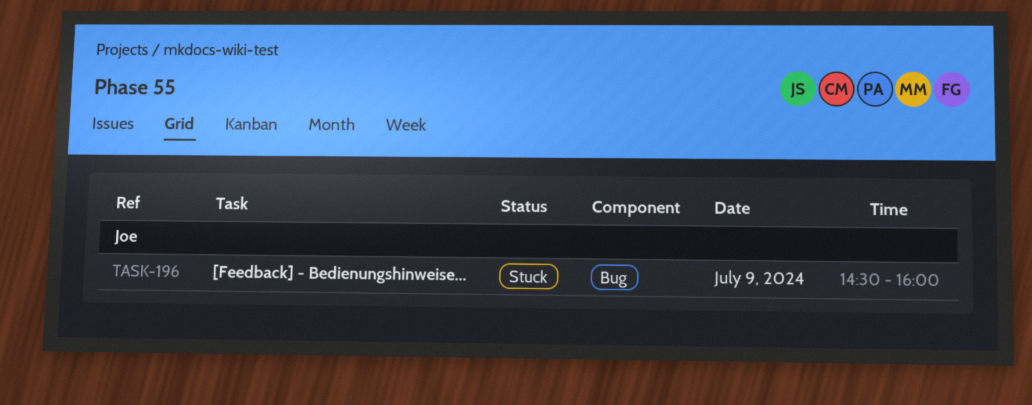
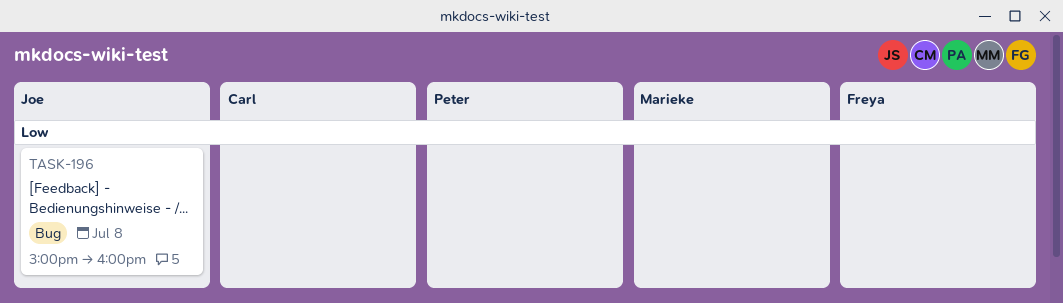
TASK-196, day: Jul 9 -> Jul 8
TASK-196, begins: 14:30 -> 15:00

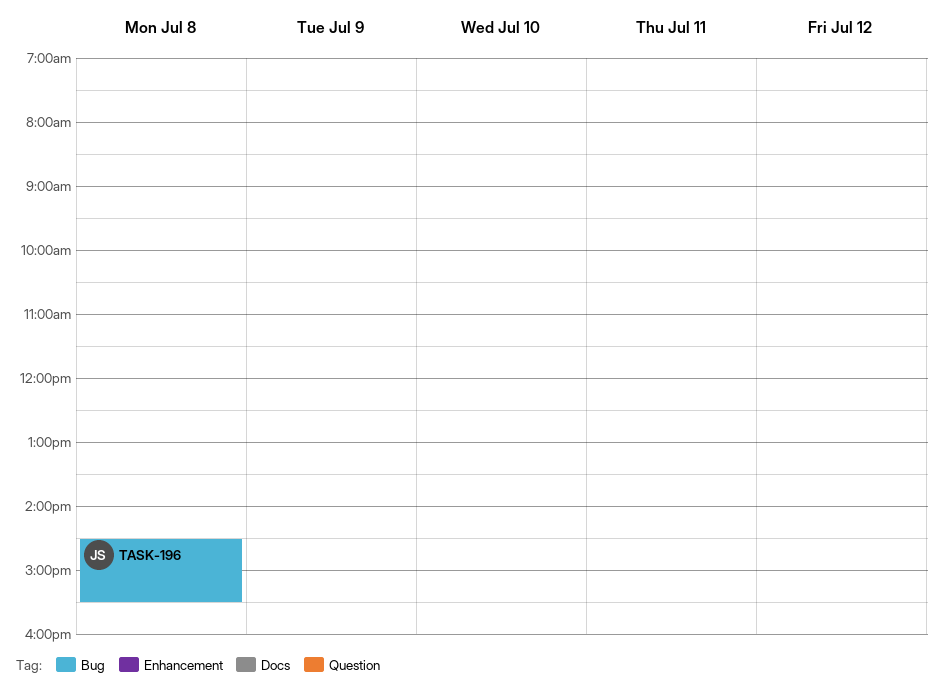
TASK-196, begins: 15:00 -> 14:30
TASK-196, ends: 16:00 -> 15:30

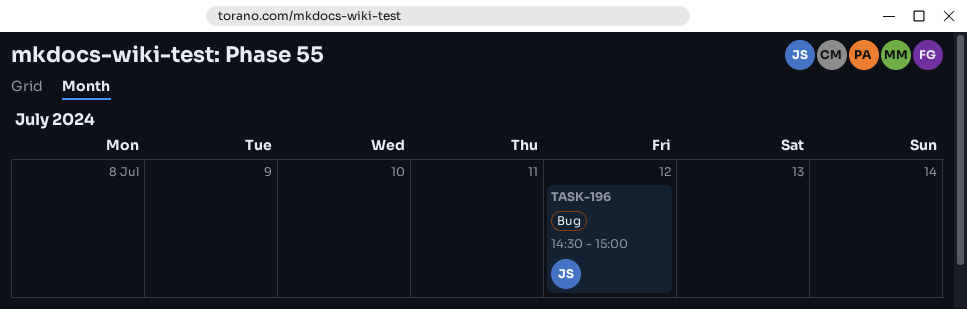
TASK-196, day: Jul 8 -> Jul 12
TASK-196, ends: 15:30 -> 15:00

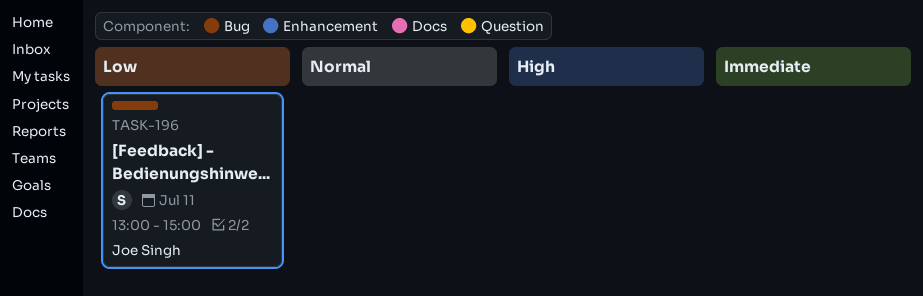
TASK-196, day: Jul 12 -> Jul 11
TASK-196, begins: 14:30 -> 13:00

